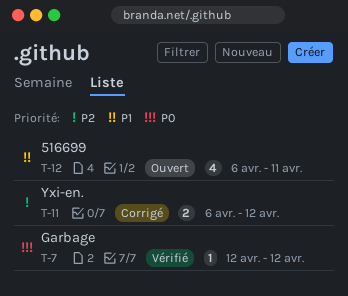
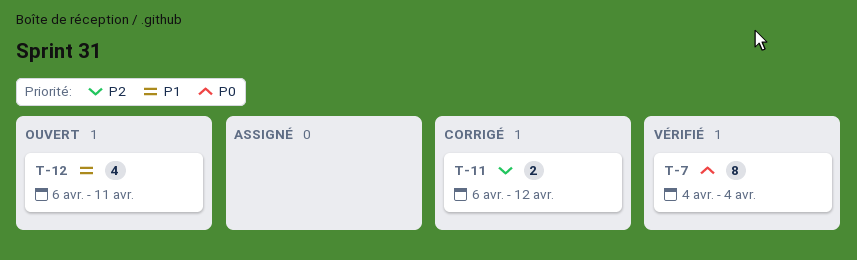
T-7, estimate: 1 -> 8
T-7, start: Apr 12 -> Apr 4
T-7, due: Apr 12 -> Apr 4

